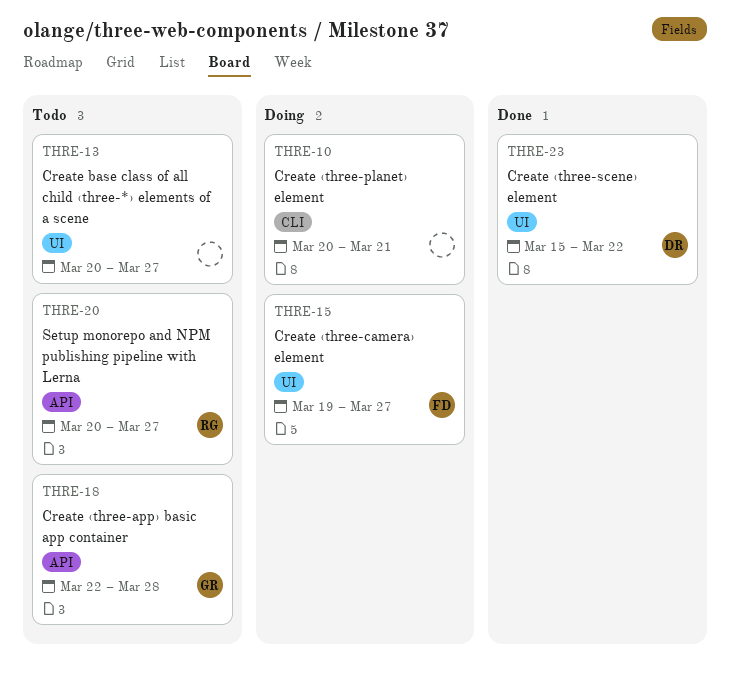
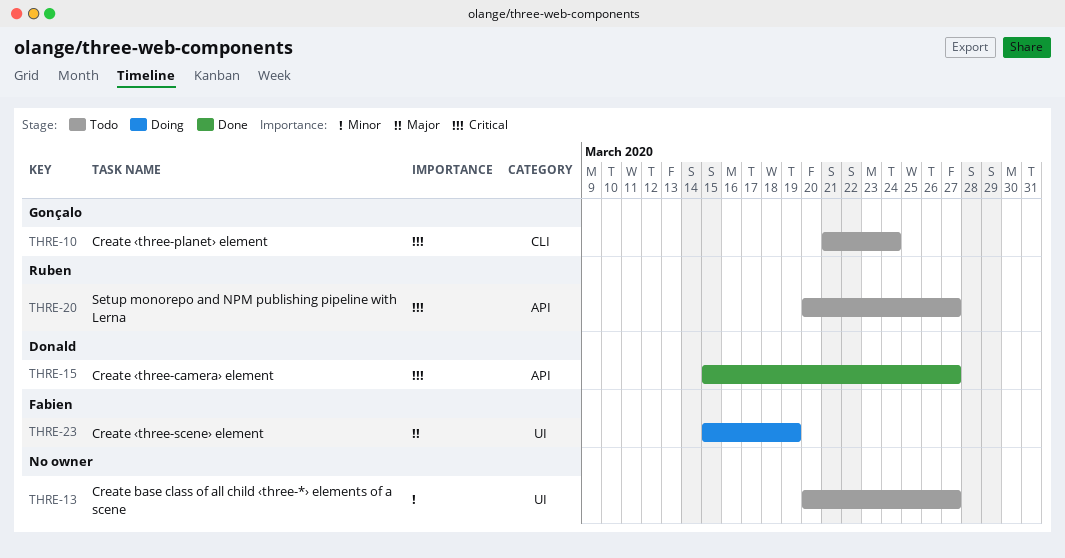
THRE-10, status: Doing -> Todo
THRE-10, owner: none -> Gonçalo
THRE-10, start: Mar 20 -> Mar 21
THRE-10, due: Mar 21 -> Mar 24
THRE-15, status: Doing -> Done
THRE-15, owner: Fabien -> Donald
THRE-15, label: UI -> API
THRE-15, start: Mar 19 -> Mar 15
THRE-18: present -> none
THRE-23, status: Done -> Doing
THRE-23, owner: Donald -> Fabien
THRE-23, due: Mar 22 -> Mar 19

